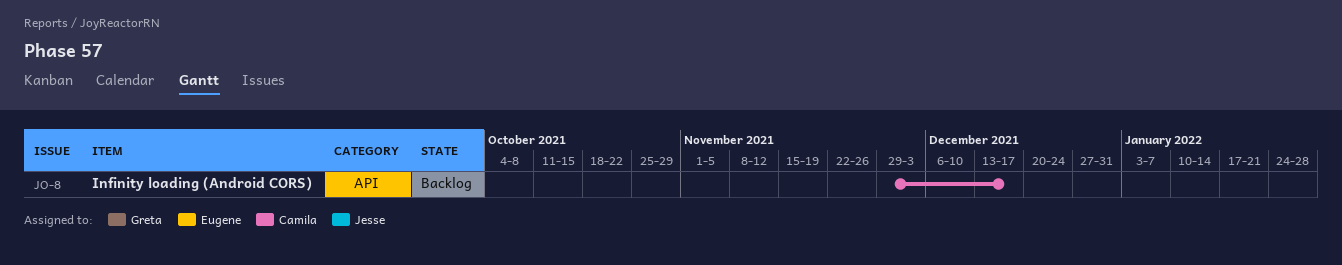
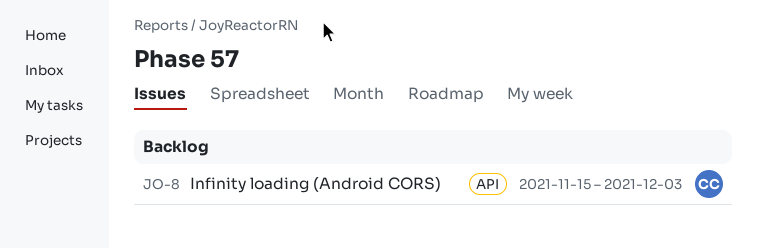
JO-8, start: Nov 29 -> Nov 15
JO-8, due: Dec 17 -> Dec 3

